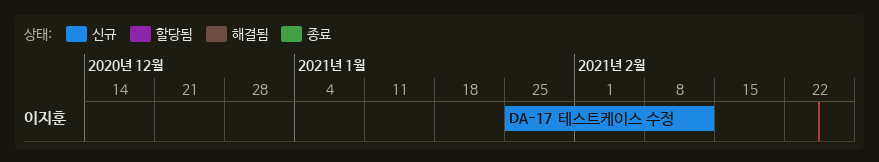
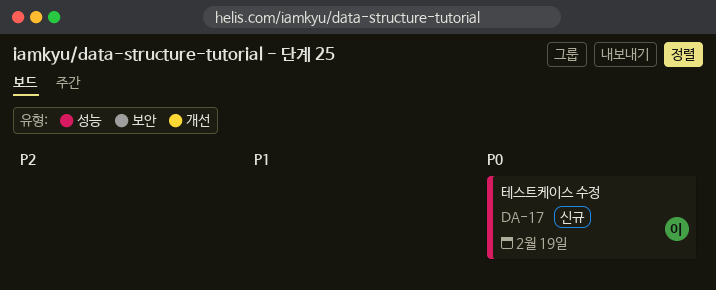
DA-17, due: Feb 12 -> Feb 19

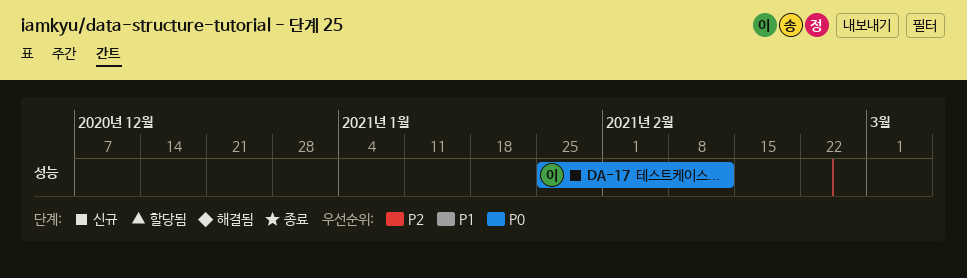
DA-17, due: Feb 19 -> Feb 12

